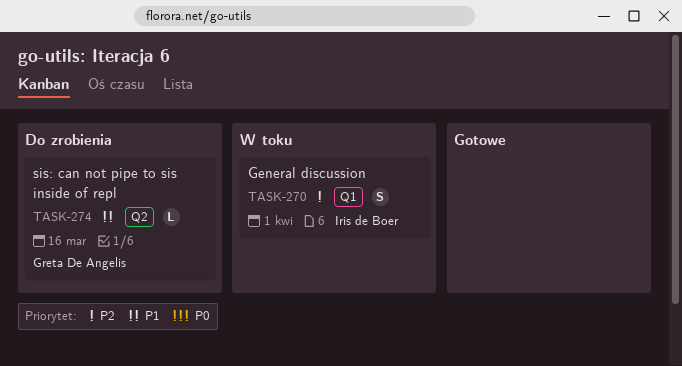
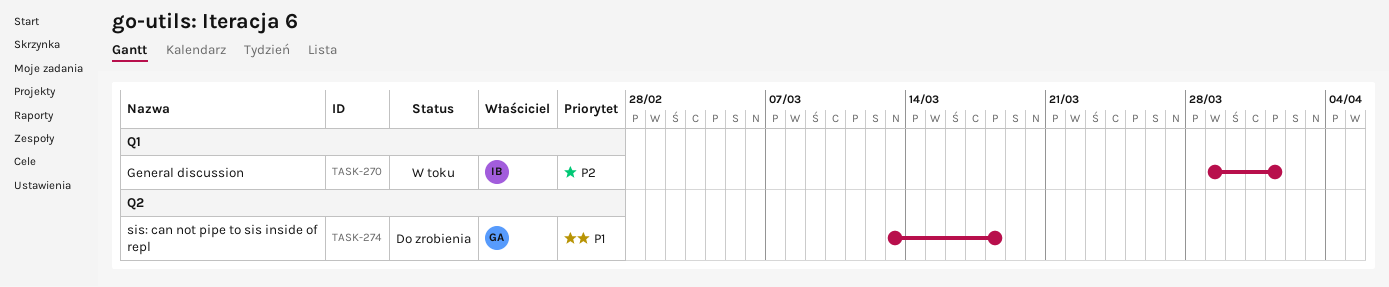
TASK-274, due: Mar 16 -> Mar 18

